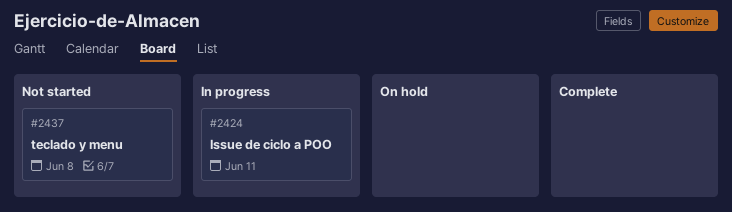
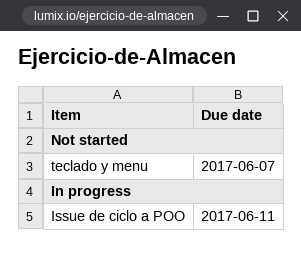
teclado y menu, due: Jun 8 -> Jun 7

